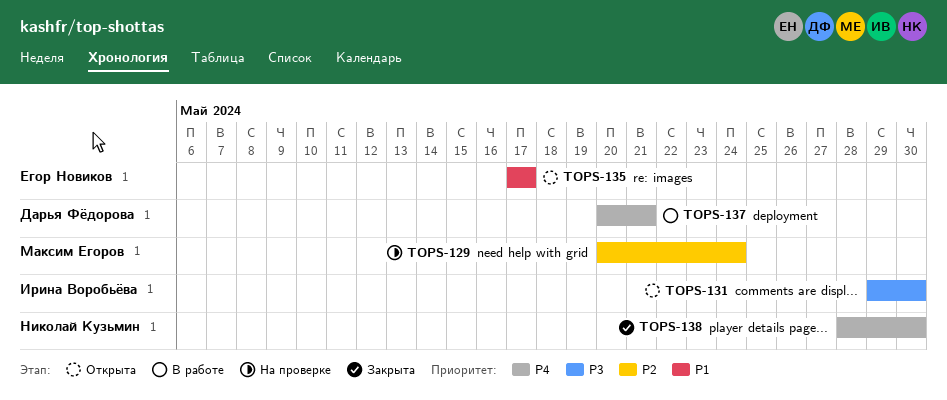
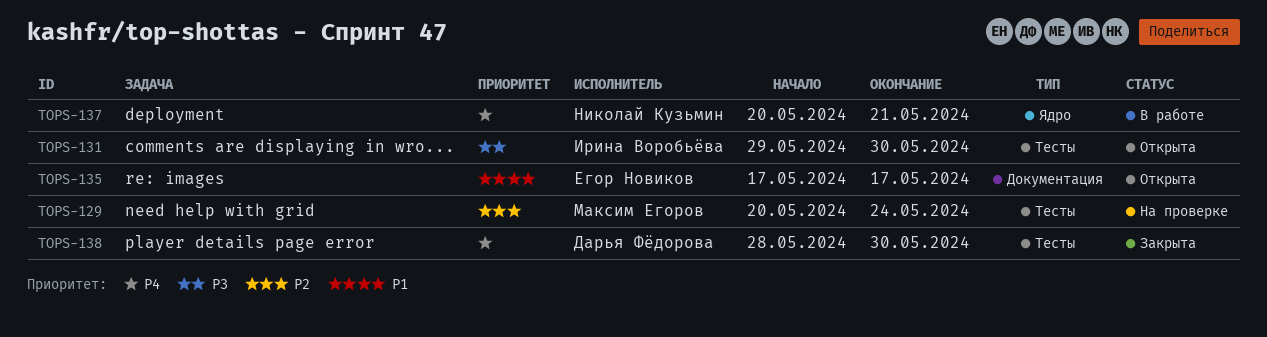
TOPS-137, owner: Дарья Фёдорова -> Николай Кузьмин
TOPS-138, owner: Николай Кузьмин -> Дарья Фёдорова

